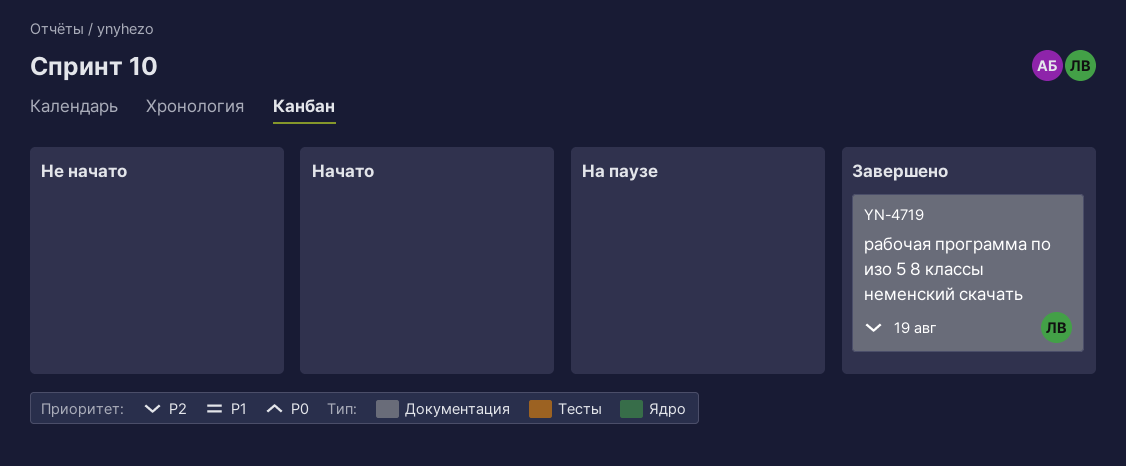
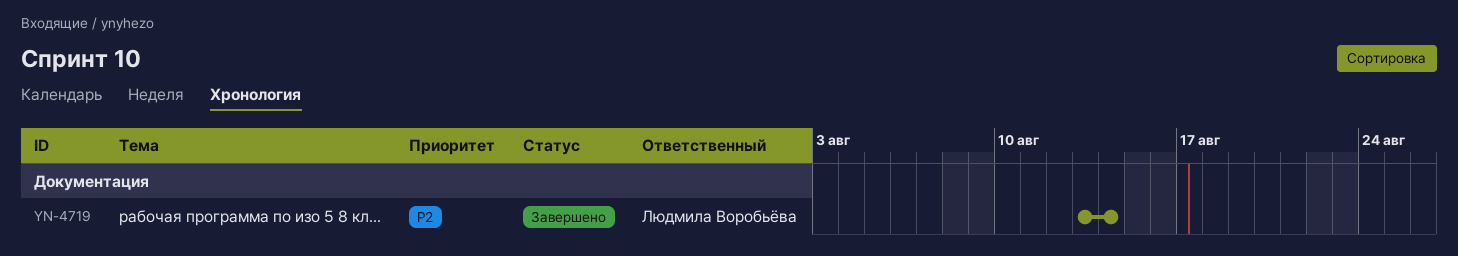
YN-4719, due: Aug 19 -> Aug 14

